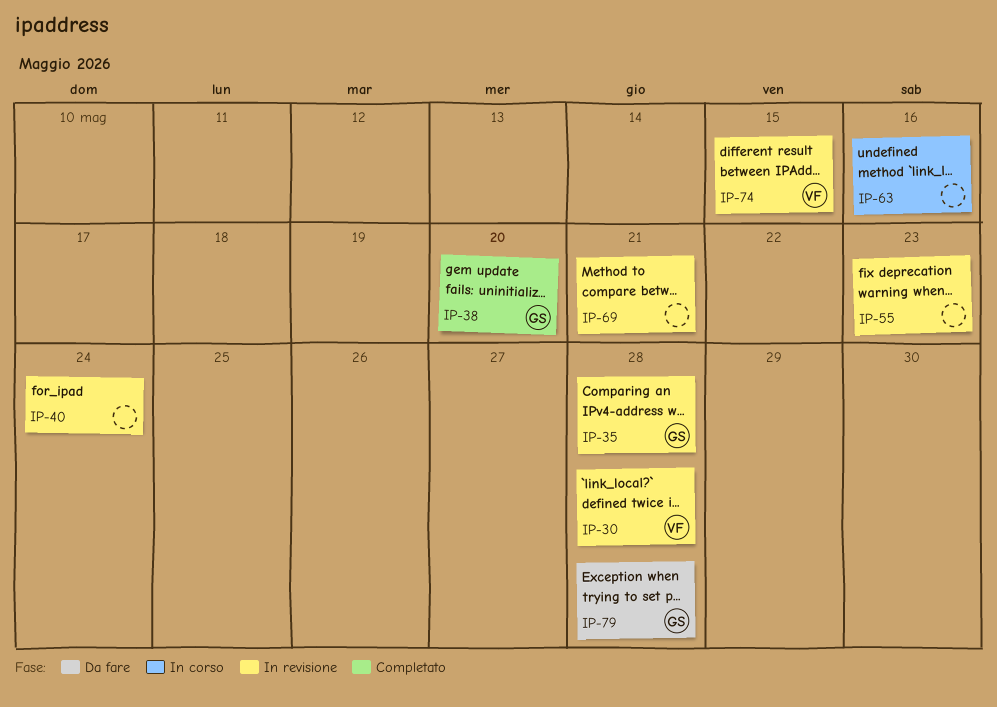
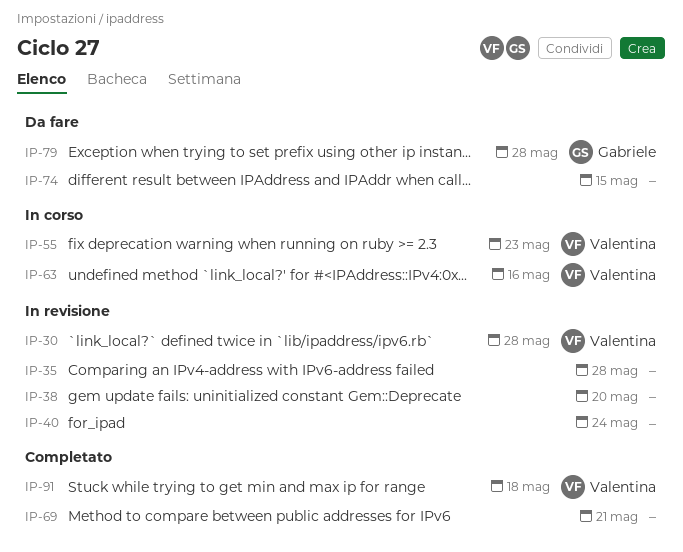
IP-35, owner: Gabriele -> none
IP-38, status: Completato -> In revisione
IP-38, owner: Gabriele -> none
IP-55, status: In revisione -> In corso
IP-55, owner: none -> Valentina
IP-63, owner: none -> Valentina
IP-69, status: In revisione -> Completato
IP-74, status: In revisione -> Da fare
IP-74, owner: Valentina -> none
IP-91: none -> present

